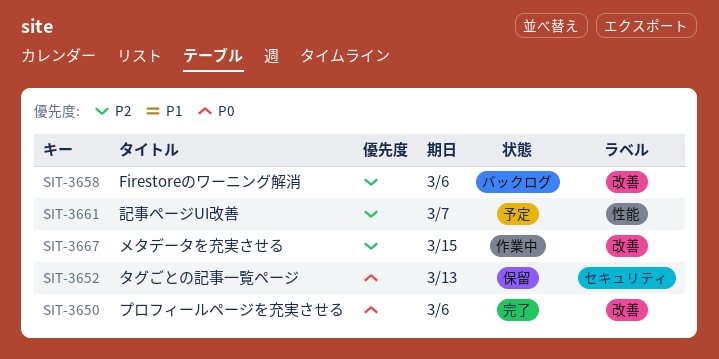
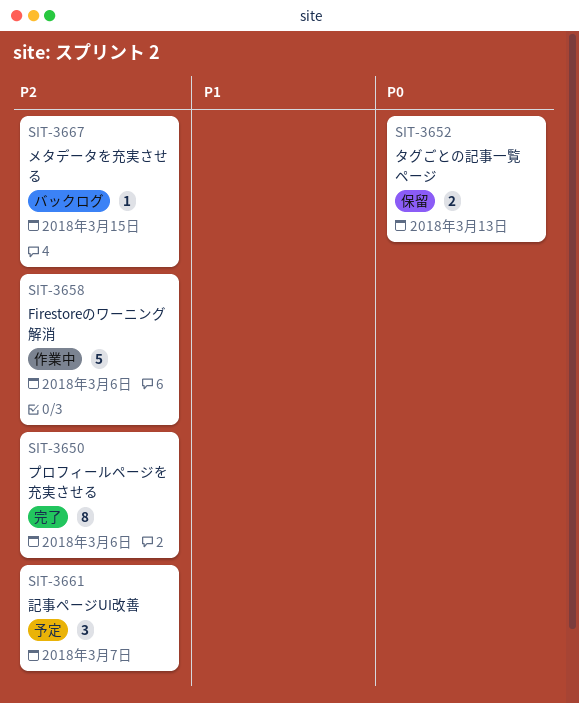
SIT-3650, priority: P0 -> P2
SIT-3658, status: バックログ -> 作業中
SIT-3667, status: 作業中 -> バックログ

